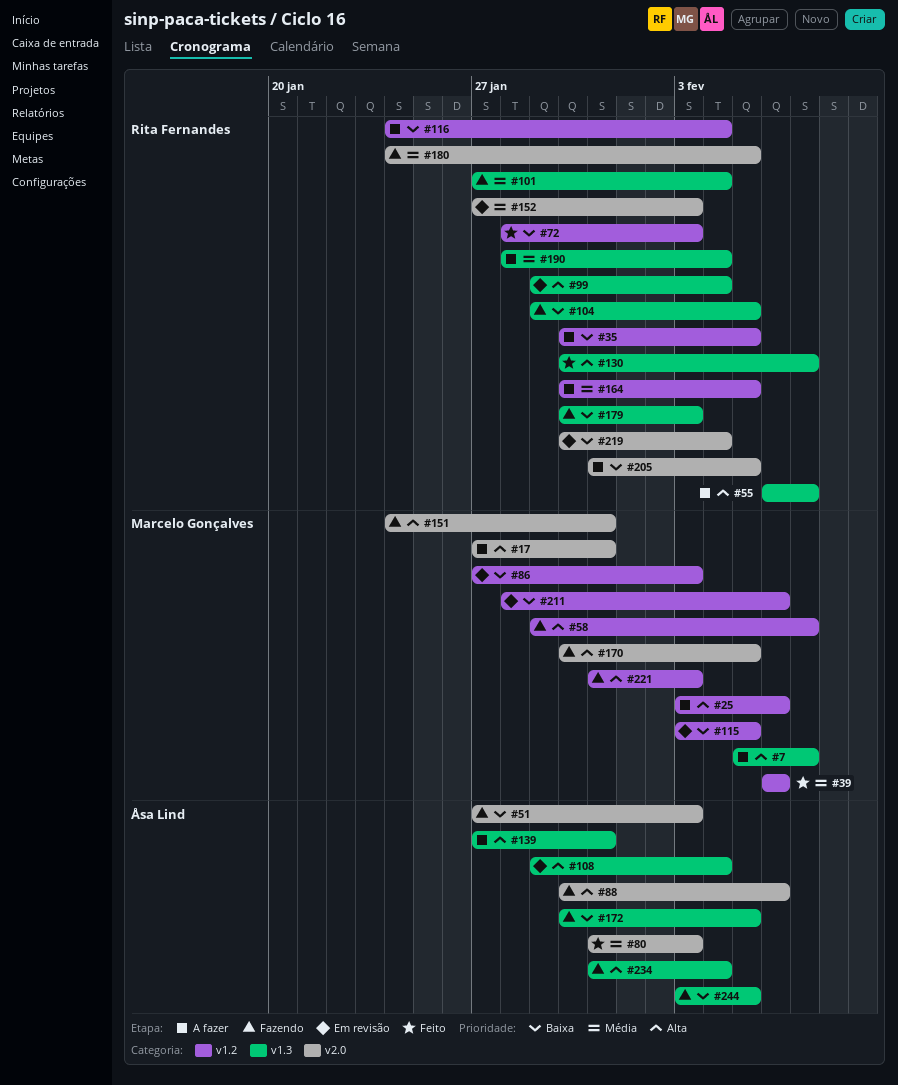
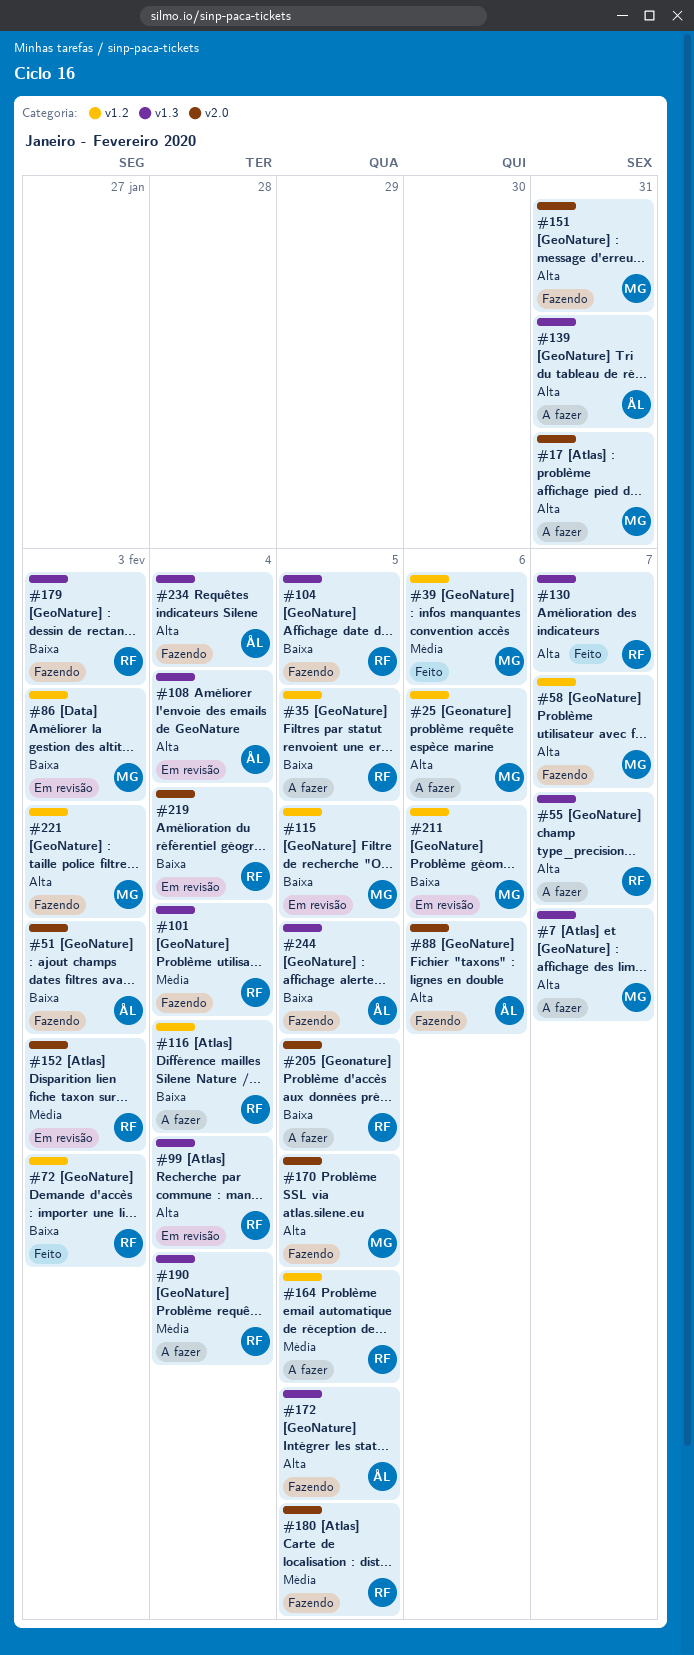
#80: present -> none
#172, priority: Baixa -> Alta

